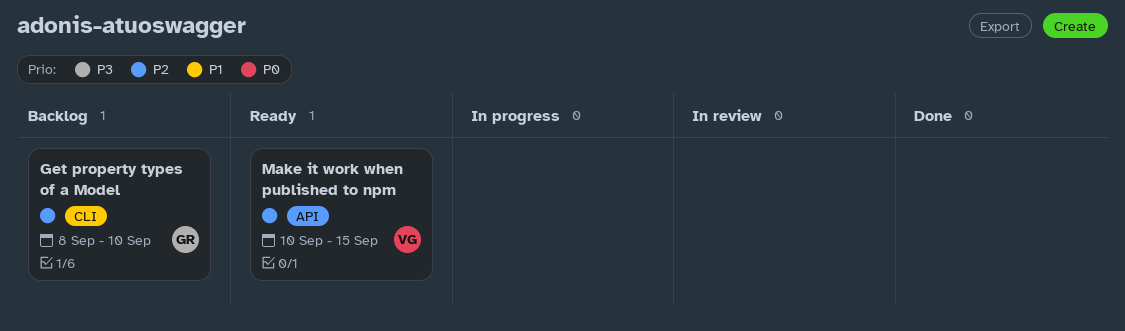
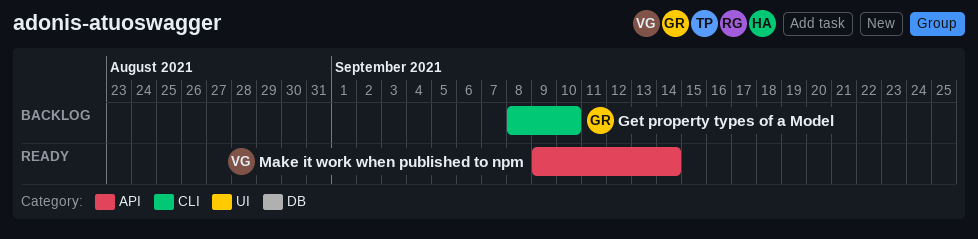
Make it work when published to npm, start: Sep 10 -> Sep 9
Make it work when published to npm, due: Sep 15 -> Sep 14

